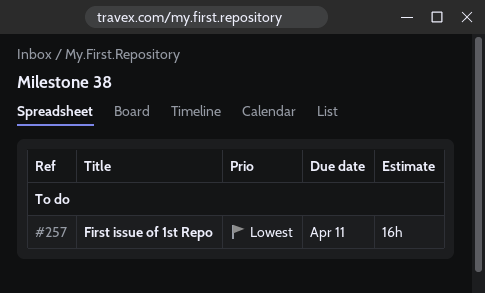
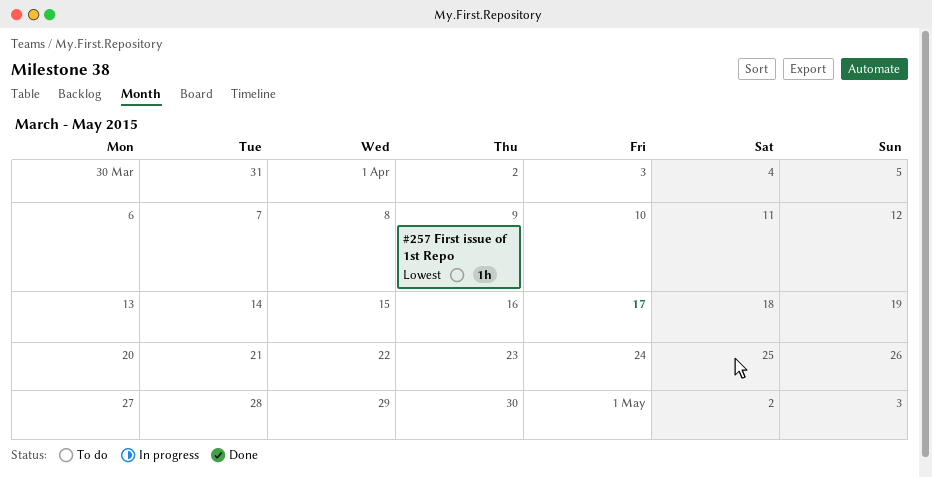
#257, estimate: 16h -> 1h
#257, due: Apr 11 -> Apr 9

